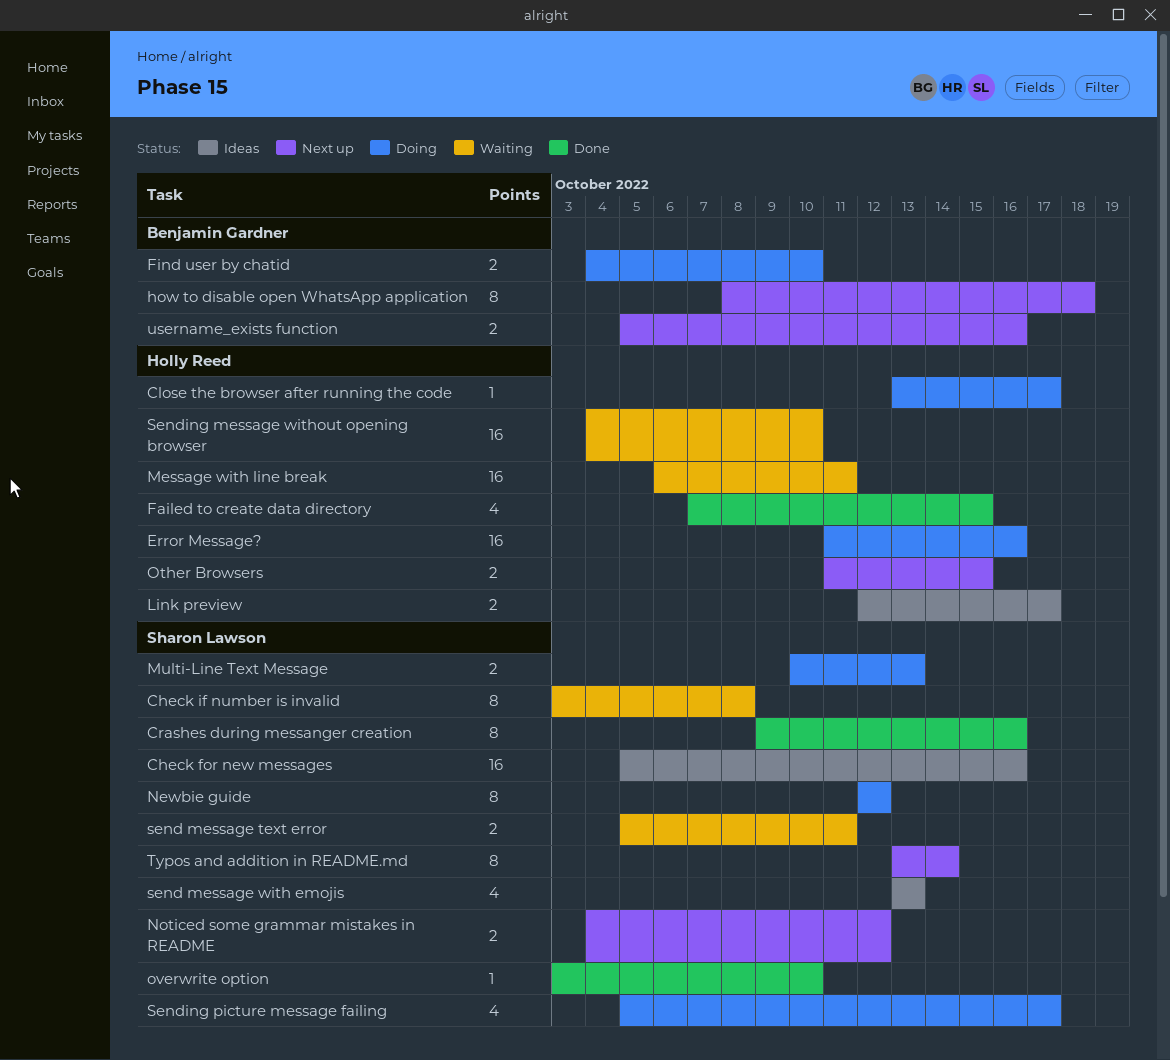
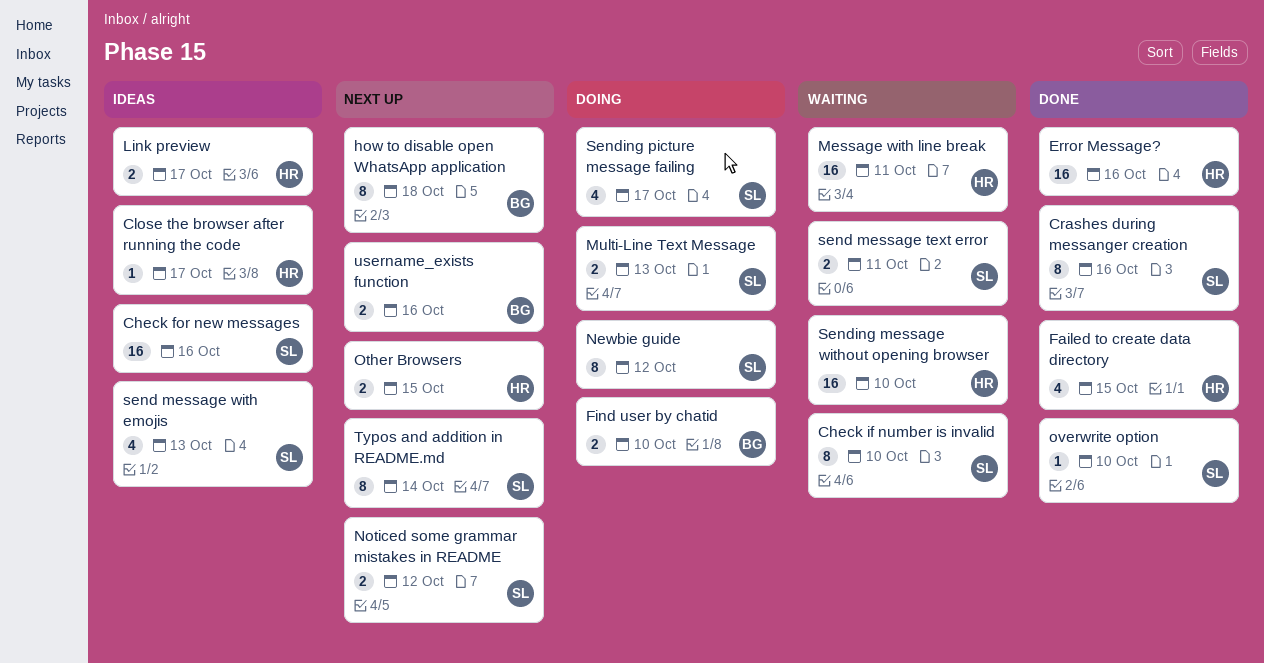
Check if number is invalid, due: Oct 8 -> Oct 10
Close the browser after running the code, status: Doing -> Ideas
Error Message?, status: Doing -> Done

